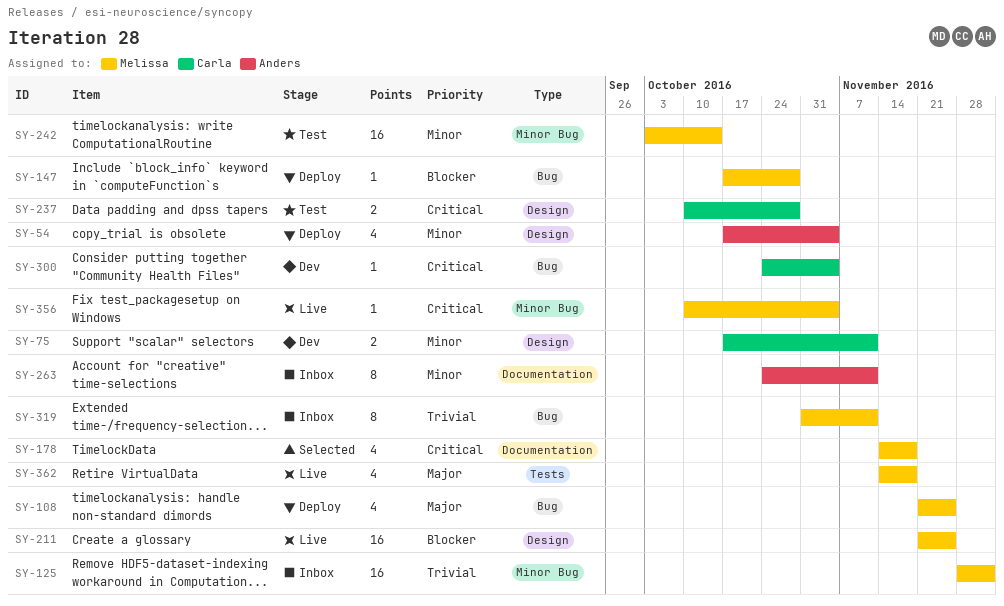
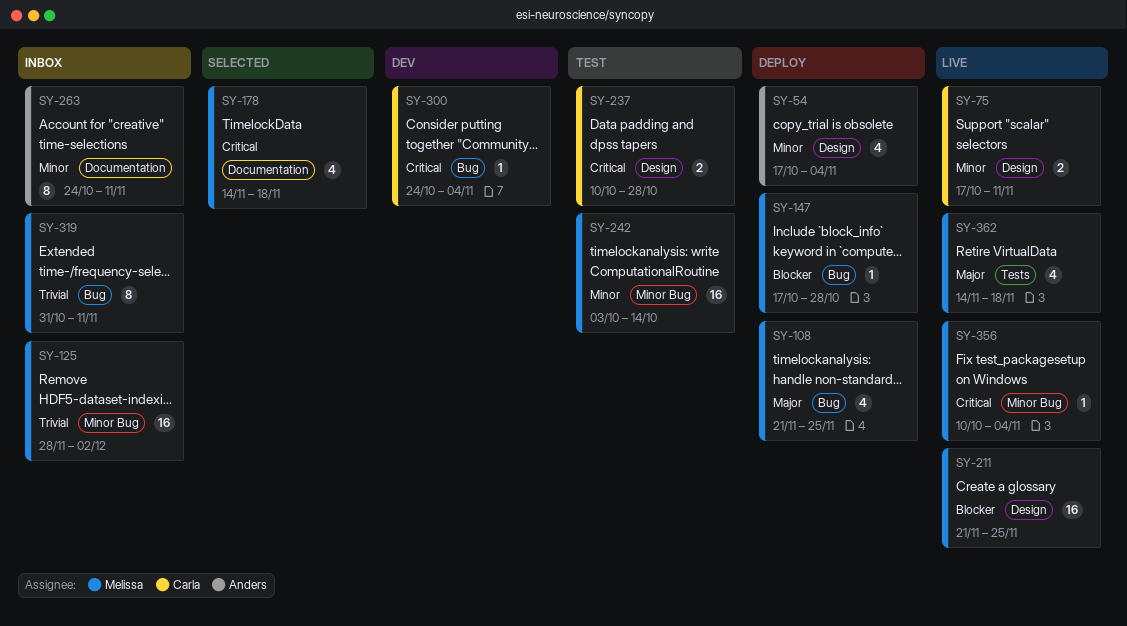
SY-75, status: Dev -> Live

